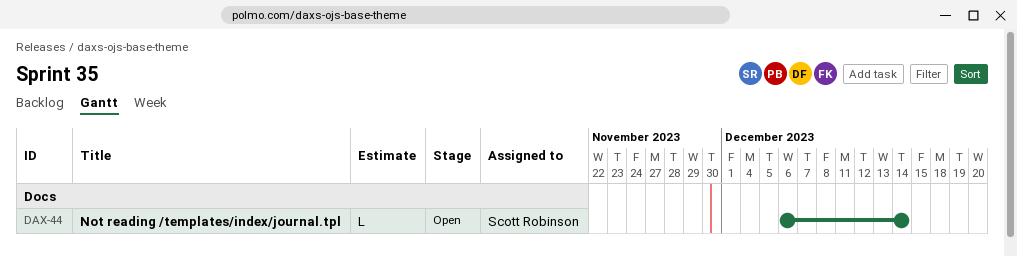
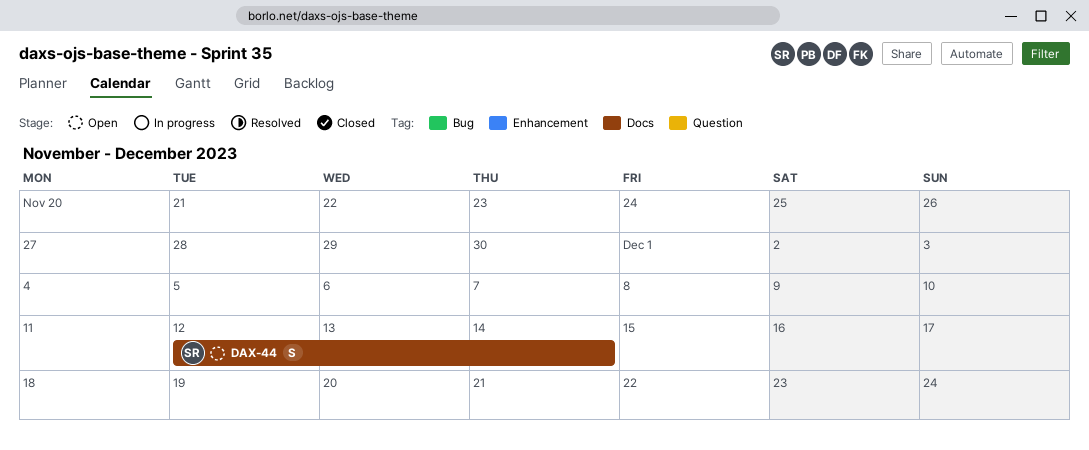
DAX-44, estimate: L -> S
DAX-44, start: Dec 6 -> Dec 12

